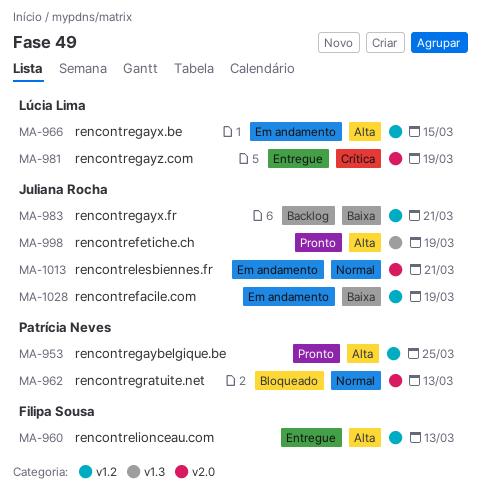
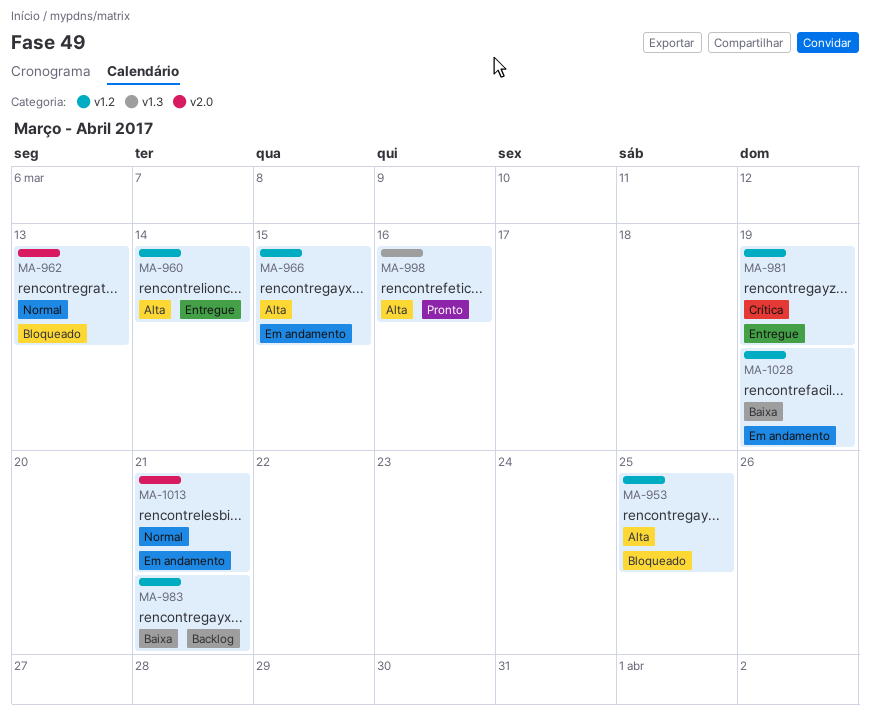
MA-953, status: Pronto -> Bloqueado
MA-960, due: Mar 13 -> Mar 14
MA-981, label: v2.0 -> v1.2
MA-998, due: Mar 19 -> Mar 16

